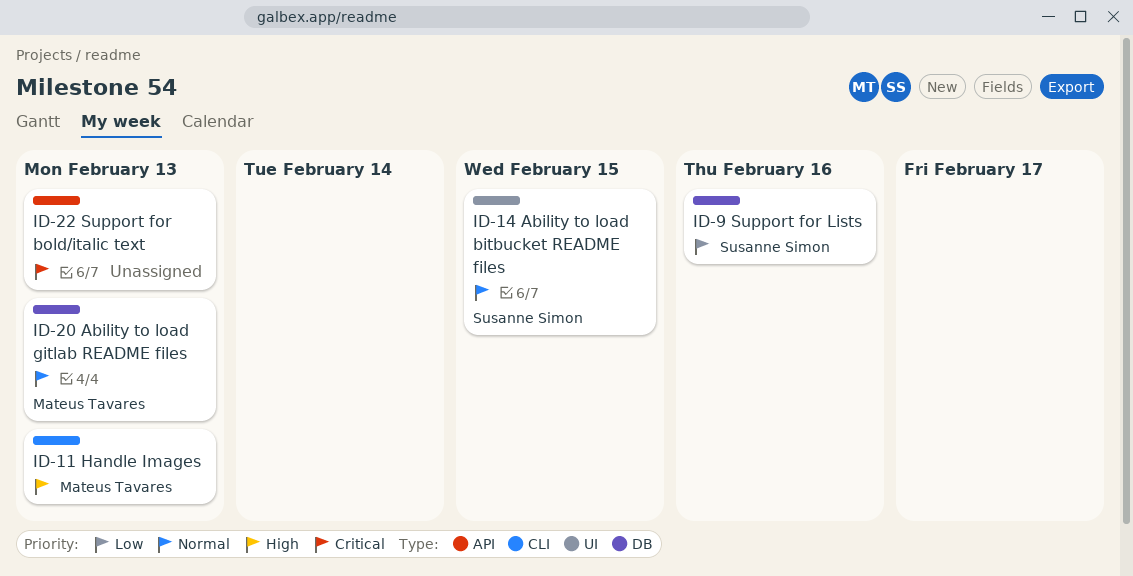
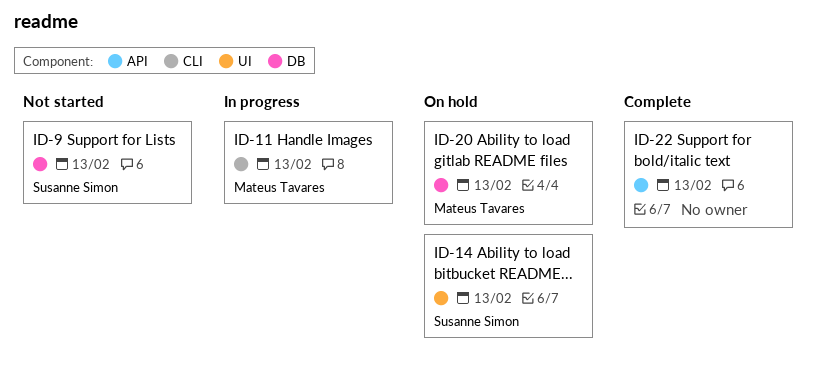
ID-9, due: Feb 16 -> Feb 13
ID-14, due: Feb 15 -> Feb 13

